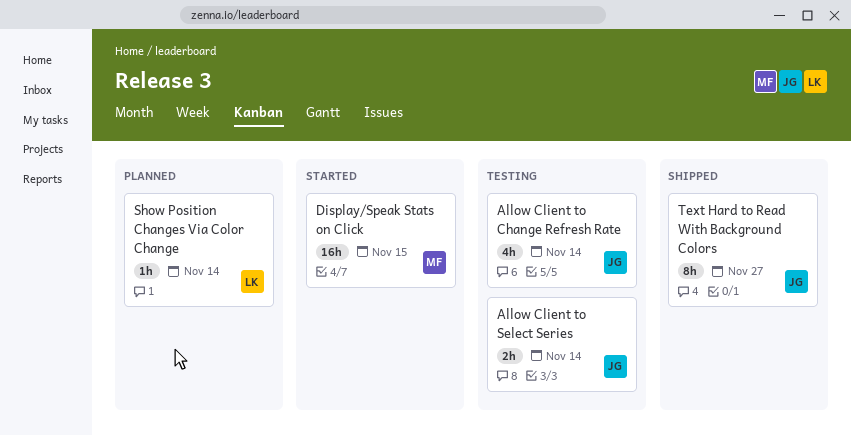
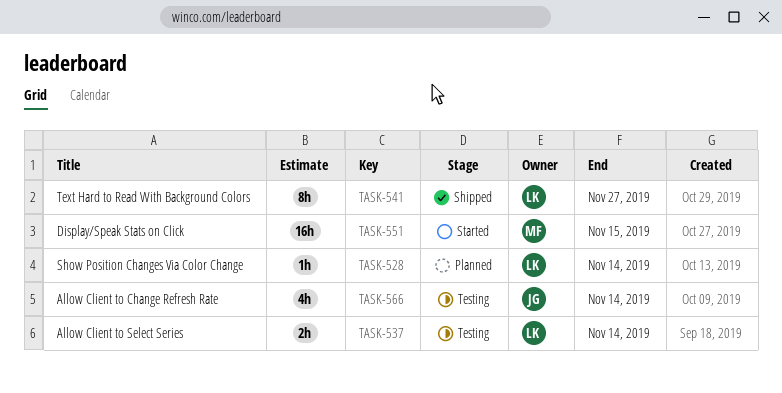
Allow Client to Select Series, owner: JG -> LK
Text Hard to Read With Background Colors, owner: JG -> LK

